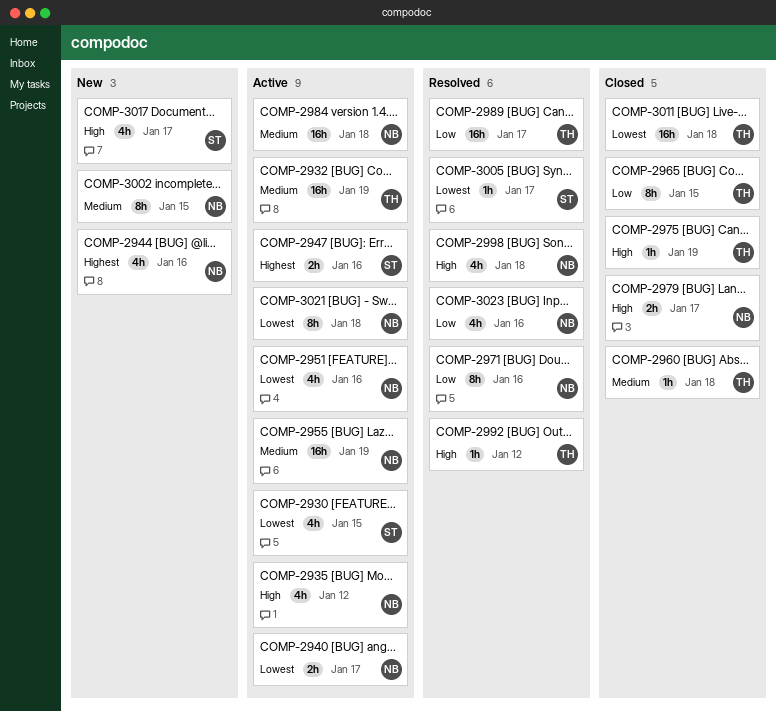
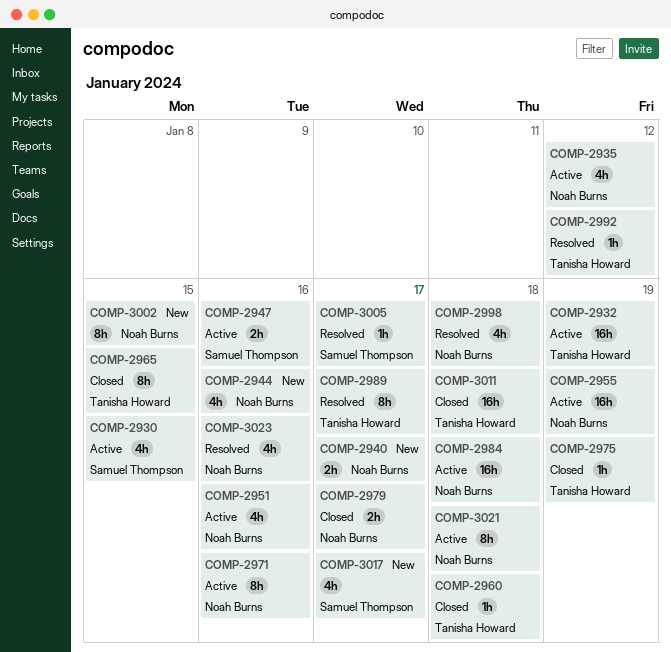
COMP-2940, status: Active -> New
COMP-2971, status: Resolved -> Active
COMP-2989, estimate: 16h -> 8h

